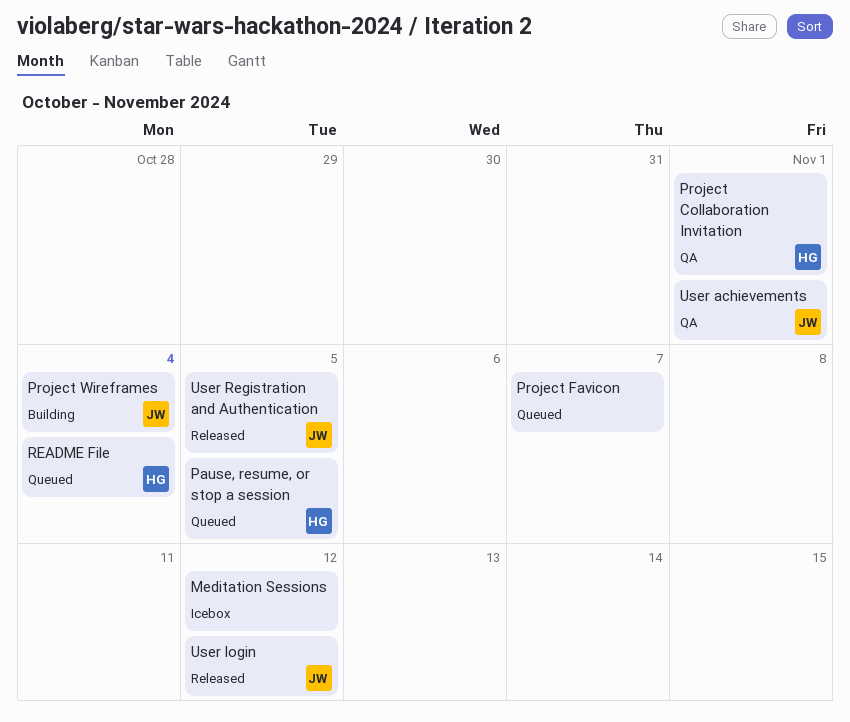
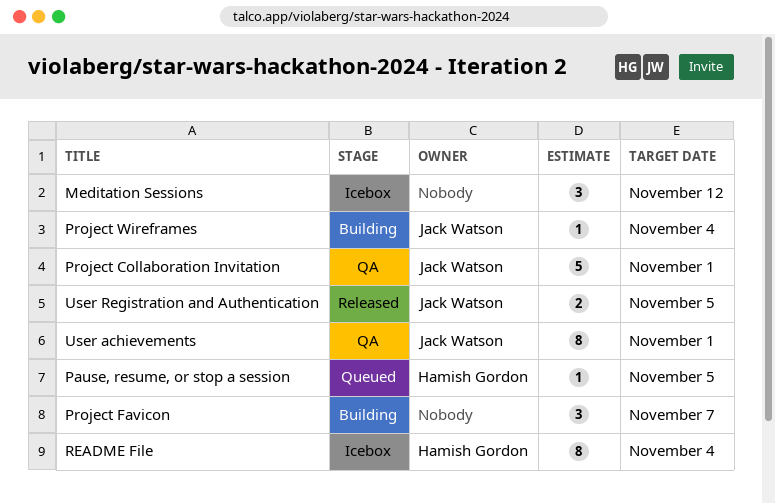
Project Collaboration Invitation, owner: Hamish Gordon -> Jack Watson
Project Favicon, status: Queued -> Building
README File, status: Queued -> Icebox
User login: present -> none

